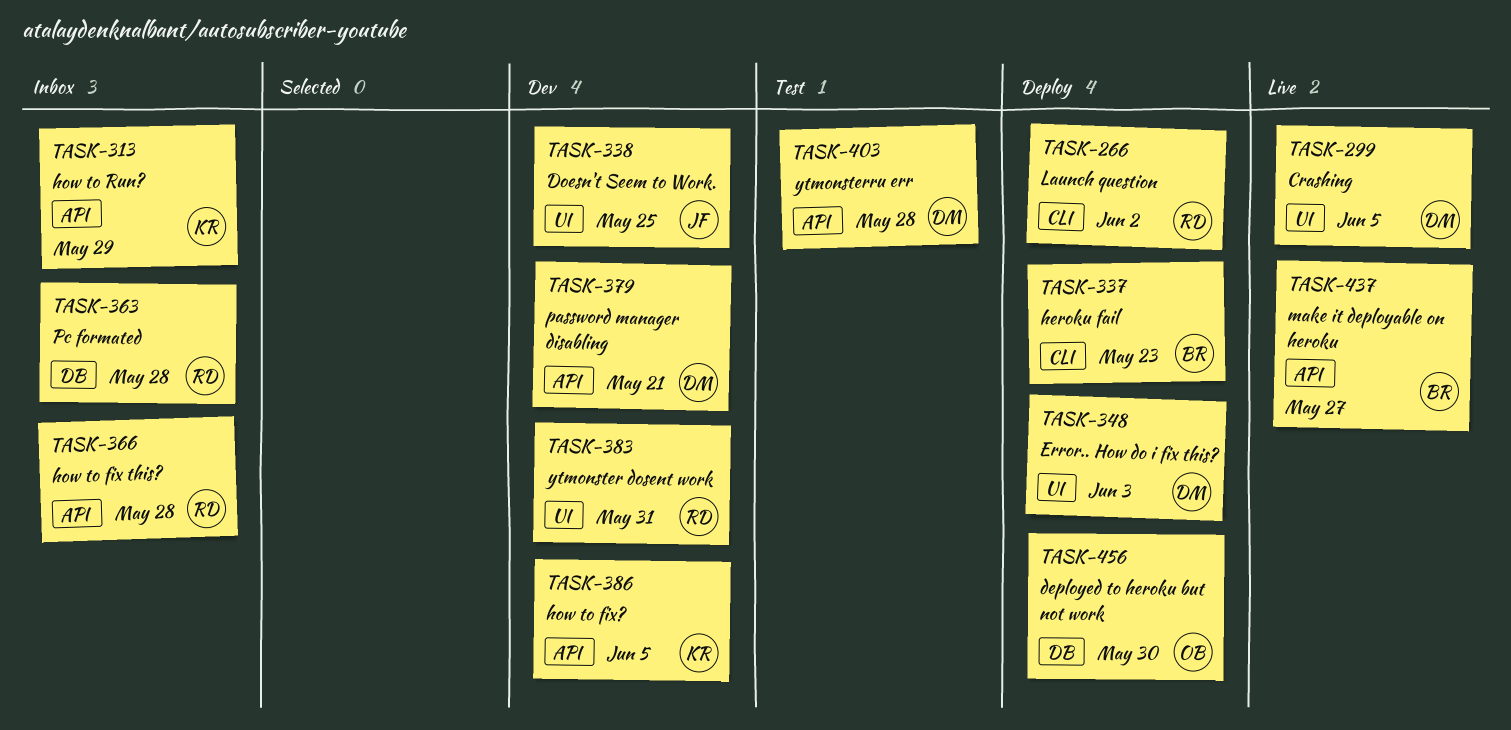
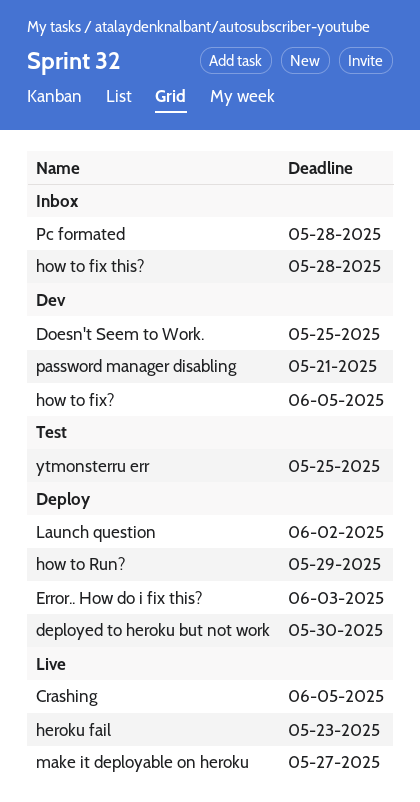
heroku fail, status: Deploy -> Live
how to Run?, status: Inbox -> Deploy
ytmonster dosent work: present -> none
ytmonsterru err, due: May 28 -> May 25

